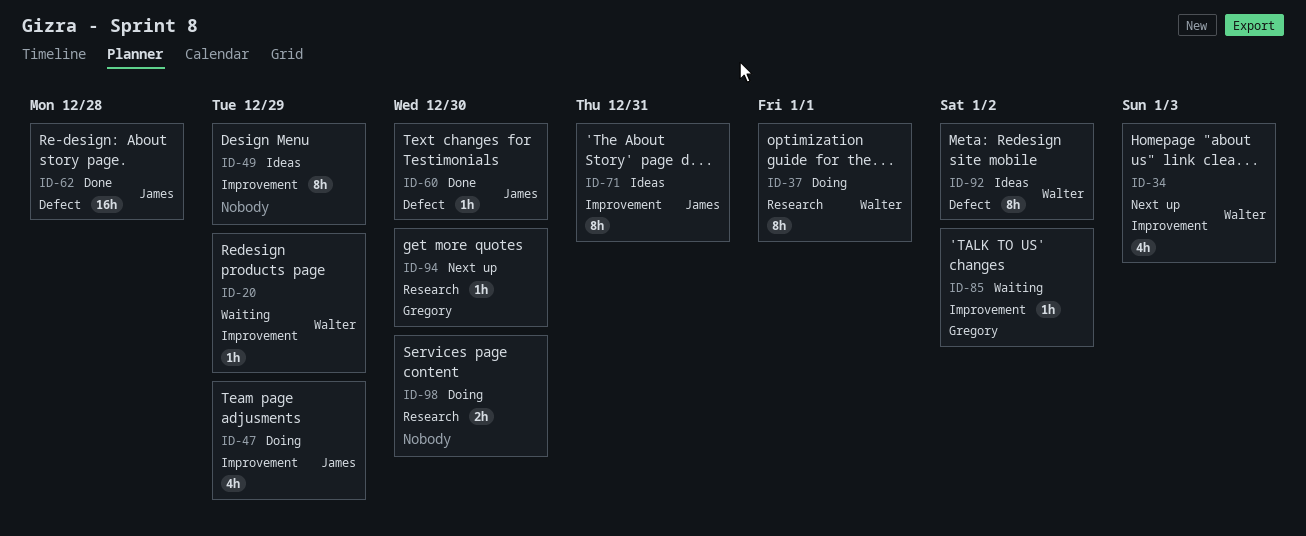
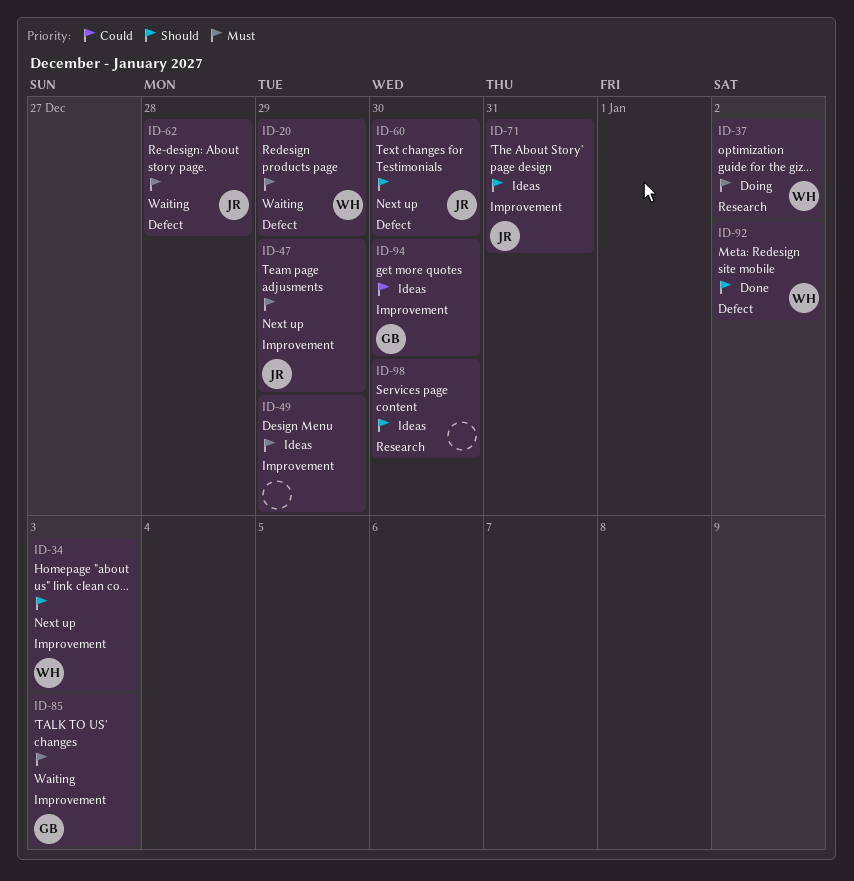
ID-20, label: Improvement -> Defect
ID-37, due: Jan 1 -> Jan 2
ID-47, status: Doing -> Next up
ID-60, status: Done -> Next up
ID-62, status: Done -> Waiting
ID-85, due: Jan 2 -> Jan 3
ID-92, status: Ideas -> Done
ID-94, status: Next up -> Ideas
ID-94, label: Research -> Improvement
ID-98, status: Doing -> Ideas

